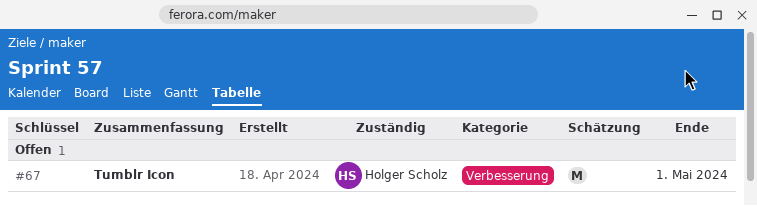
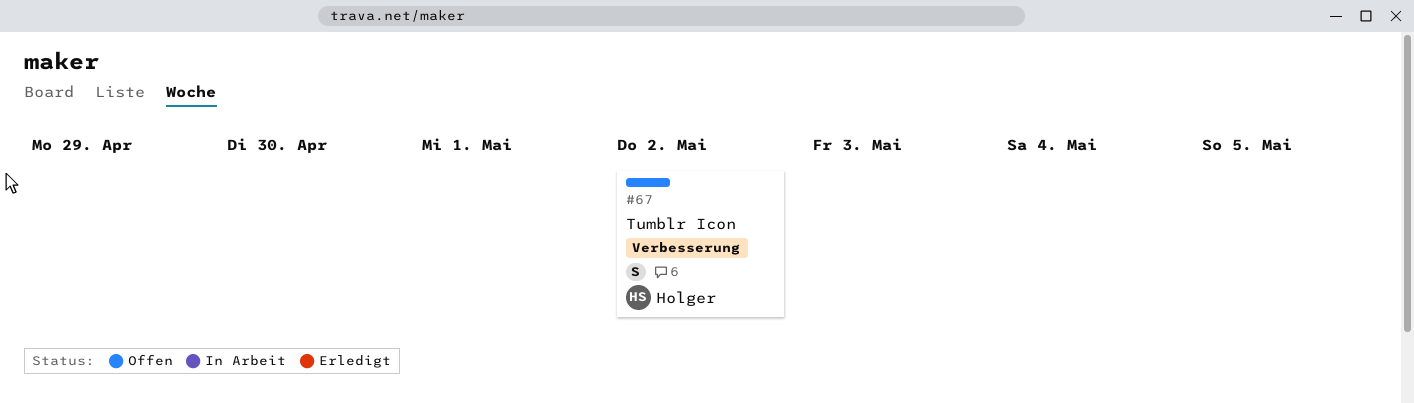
#67, estimate: M -> S
#67, due: May 1 -> May 2

